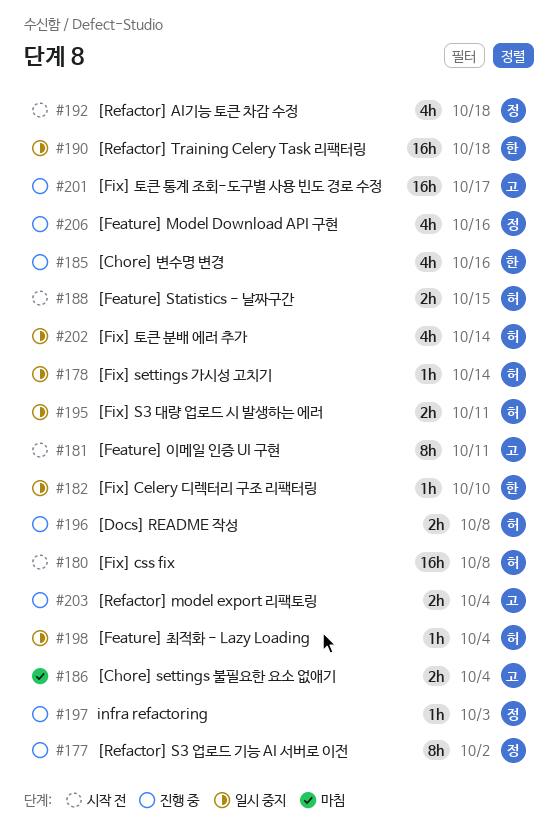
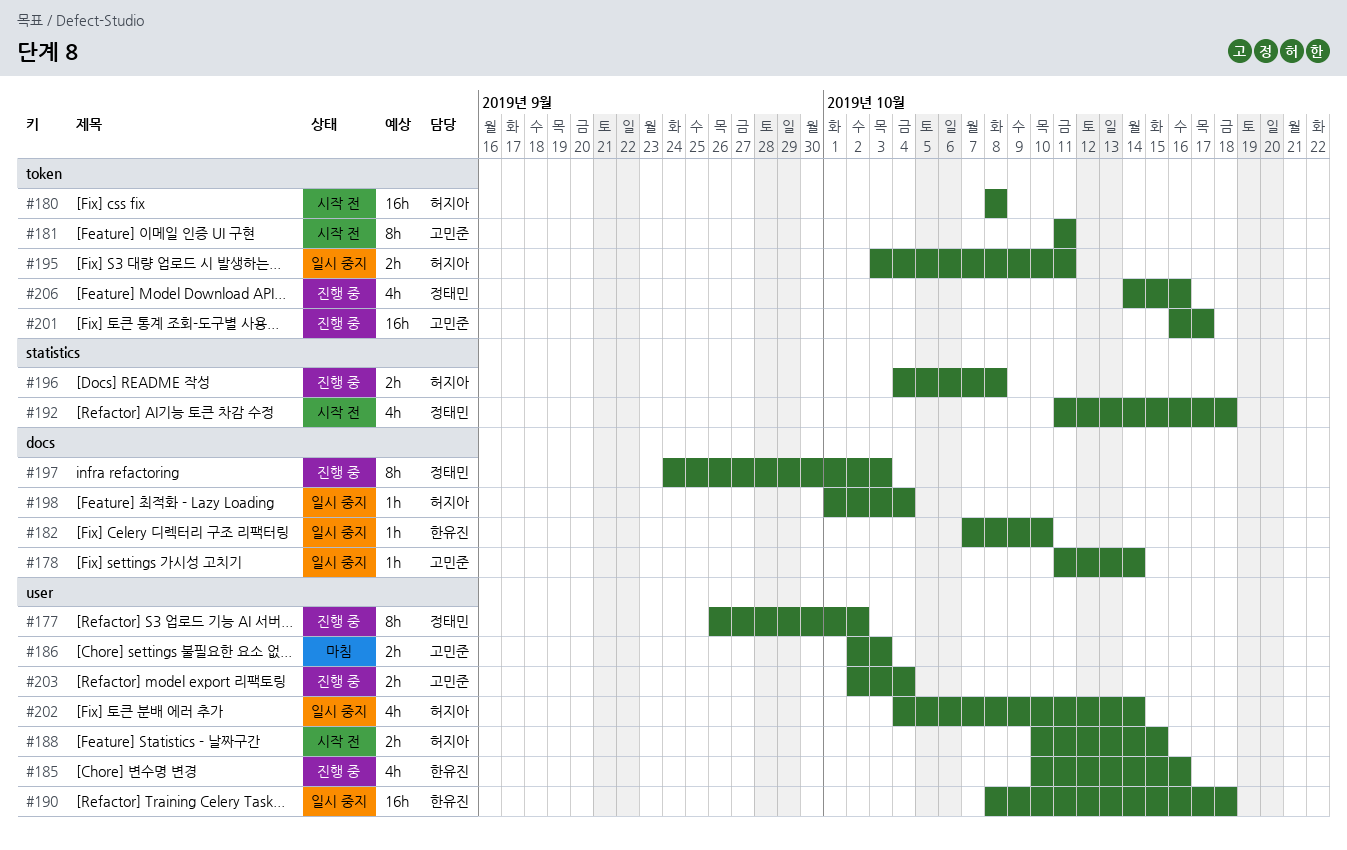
#178, owner: 허지아 -> 고민준
#186, due: Oct 4 -> Oct 3
#197, estimate: 1h -> 8h

